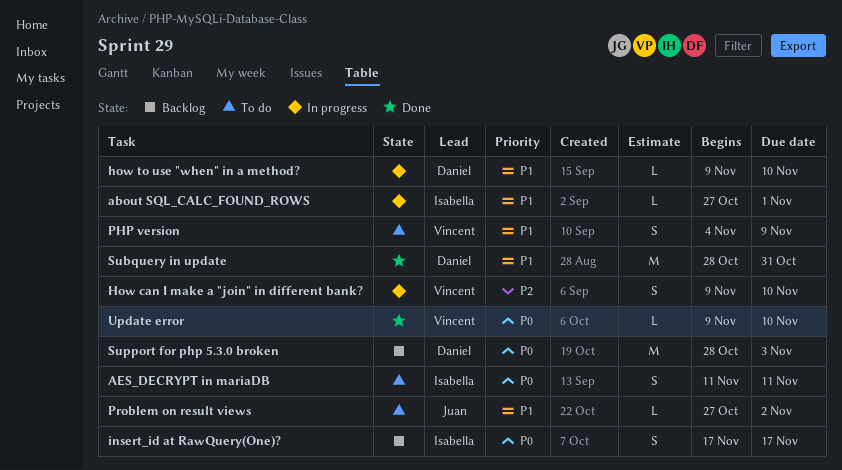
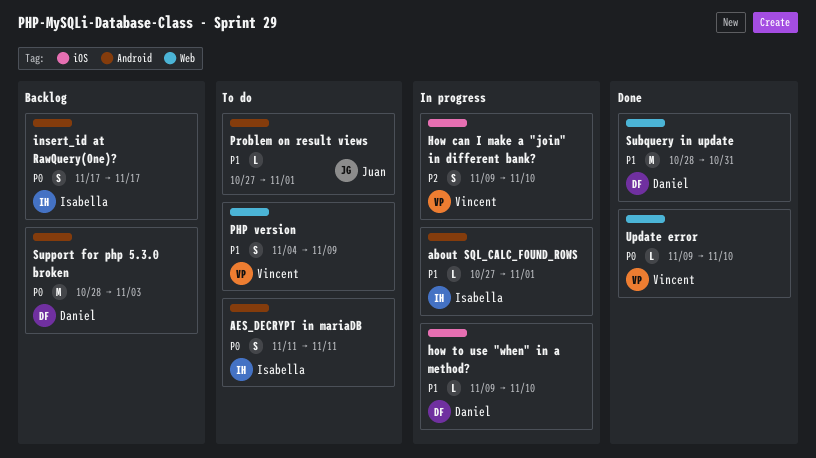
Problem on result views, due: Nov 2 -> Nov 1

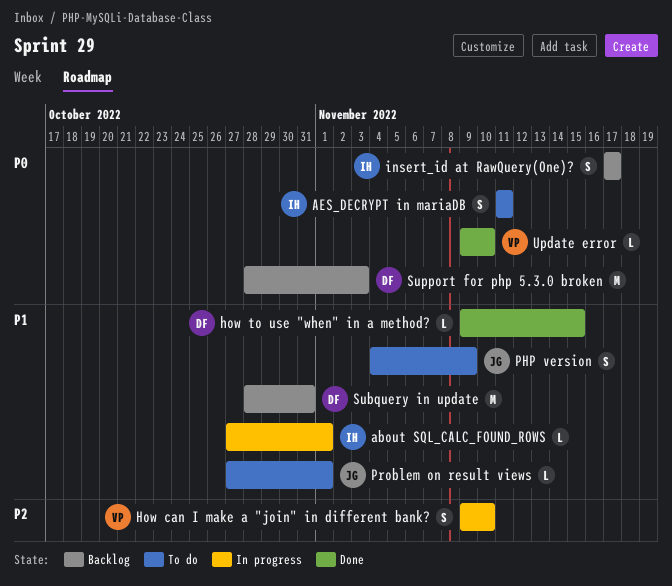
how to use "when" in a method?, status: In progress -> Done
how to use "when" in a method?, due: Nov 10 -> Nov 15
PHP version, owner: Vincent -> Juan
Subquery in update, status: Done -> Backlog

